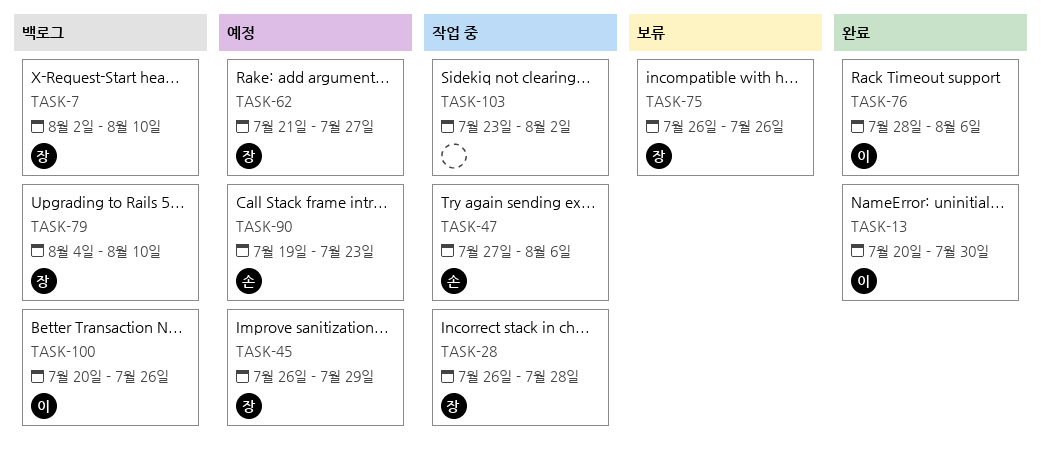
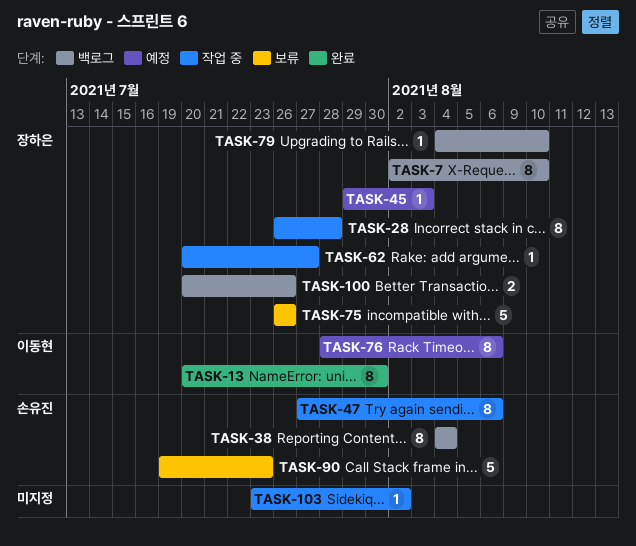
TASK-38: none -> present
TASK-45, start: Jul 26 -> Jul 29
TASK-45, due: Jul 29 -> Aug 3
TASK-62, status: 예정 -> 작업 중
TASK-62, start: Jul 21 -> Jul 20
TASK-76, status: 완료 -> 예정
TASK-90, status: 예정 -> 보류
TASK-100, owner: 이동현 -> 장하은

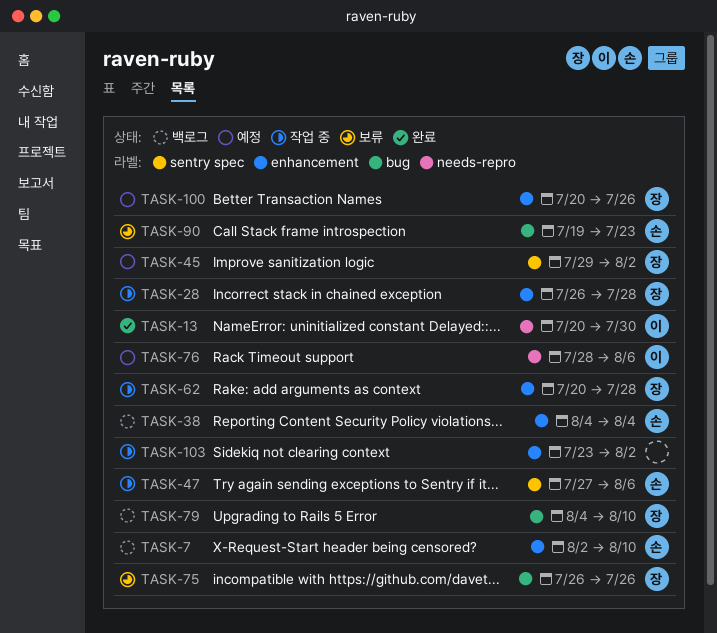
TASK-7, owner: 장하은 -> 손유진
TASK-45, due: Aug 3 -> Aug 2
TASK-62, due: Jul 27 -> Jul 28
TASK-100, status: 백로그 -> 예정

